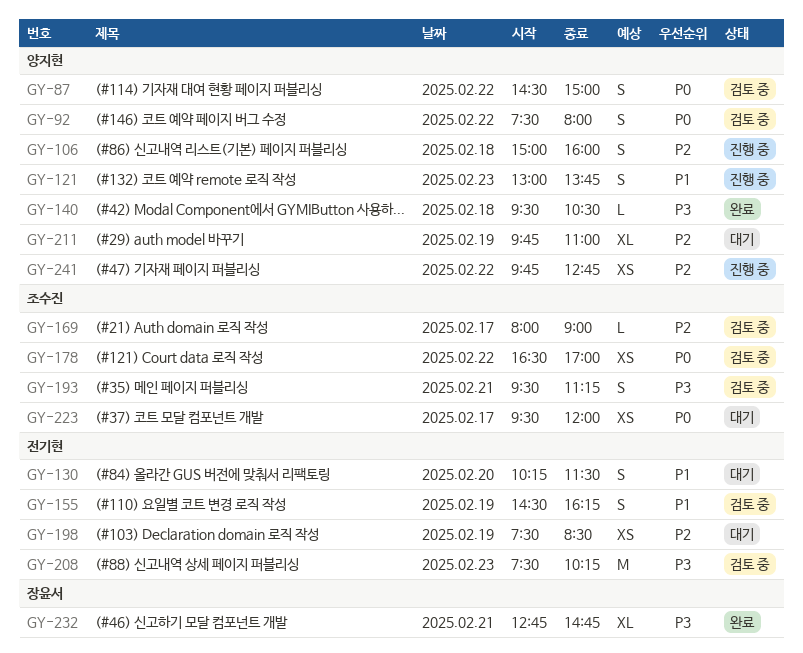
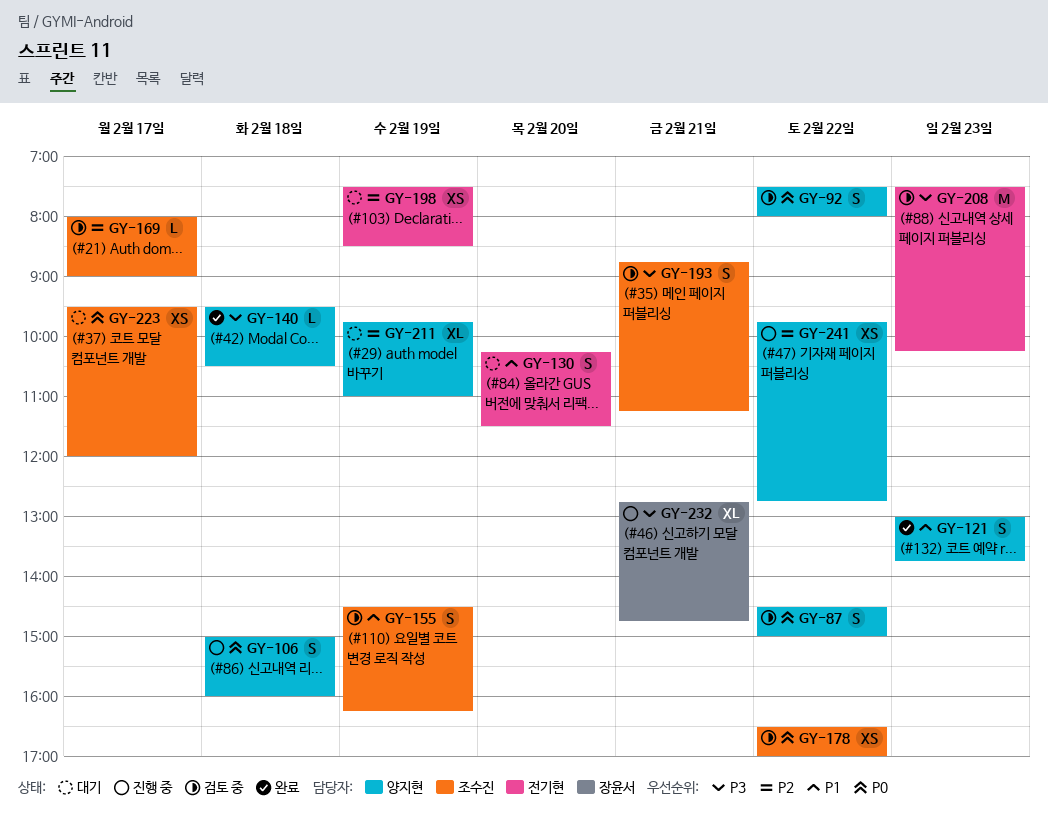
GY-106, priority: P2 -> P0
GY-121, status: 진행 중 -> 완료
GY-155, owner: 전기현 -> 조수진
GY-193, begins: 09:30 -> 08:45
GY-232, status: 완료 -> 진행 중

